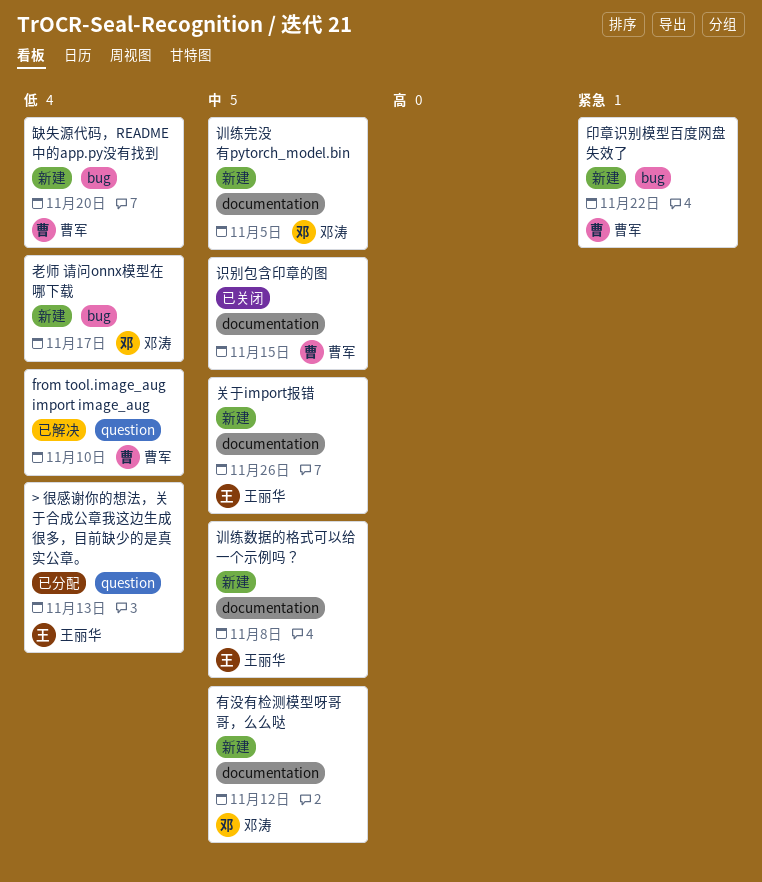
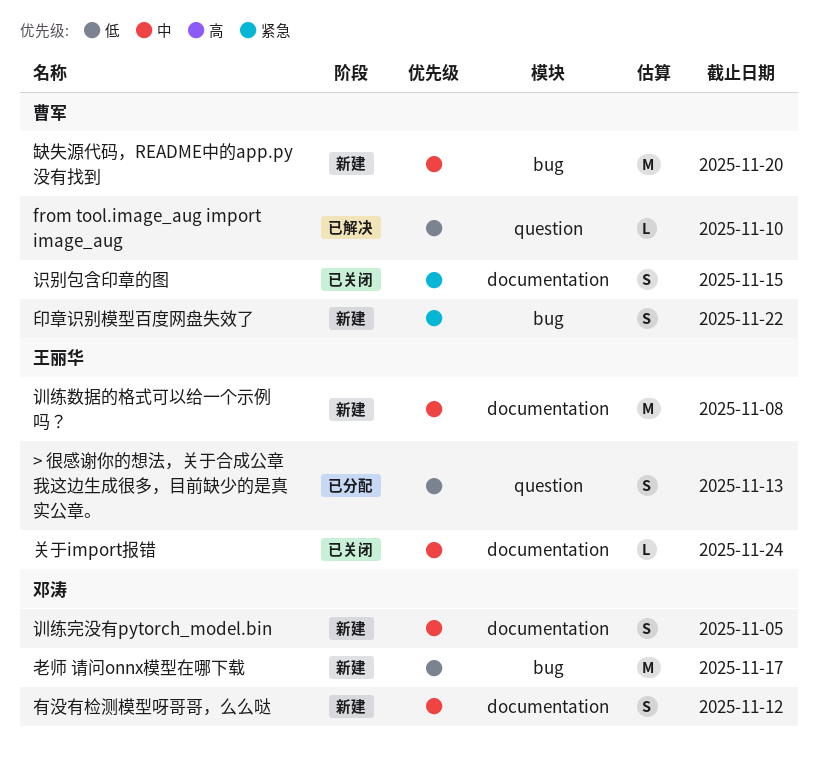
关于import报错, status: 新建 -> 已关闭
关于import报错, due: Nov 26 -> Nov 24
缺失源代码，README中的app.py没有找到, priority: 低 -> 中
识别包含印章的图, priority: 中 -> 紧急

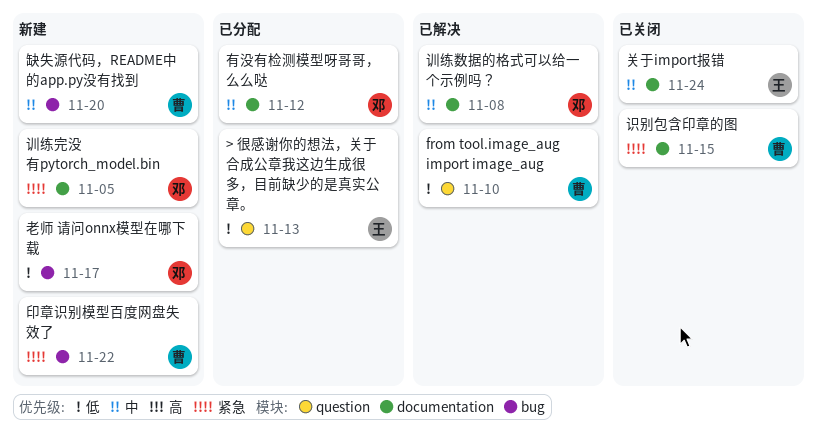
有没有检测模型呀哥哥，么么哒, status: 新建 -> 已分配
训练完没有pytorch_model.bin, priority: 中 -> 紧急
训练数据的格式可以给一个示例吗？, status: 新建 -> 已解决
训练数据的格式可以给一个示例吗？, owner: 王丽华 -> 邓涛

